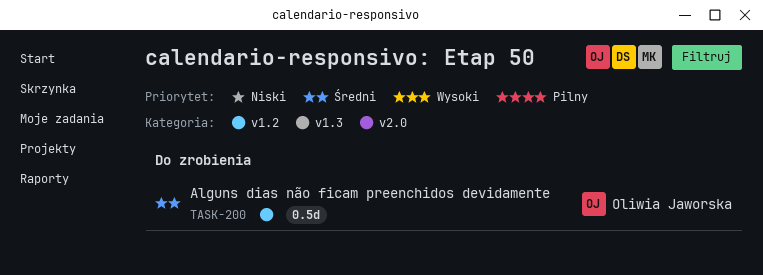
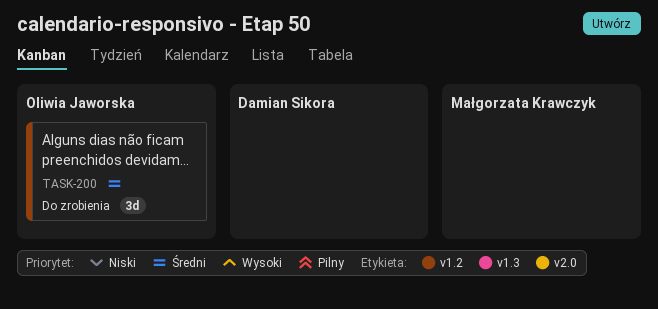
TASK-200, estimate: 0.5d -> 3d

